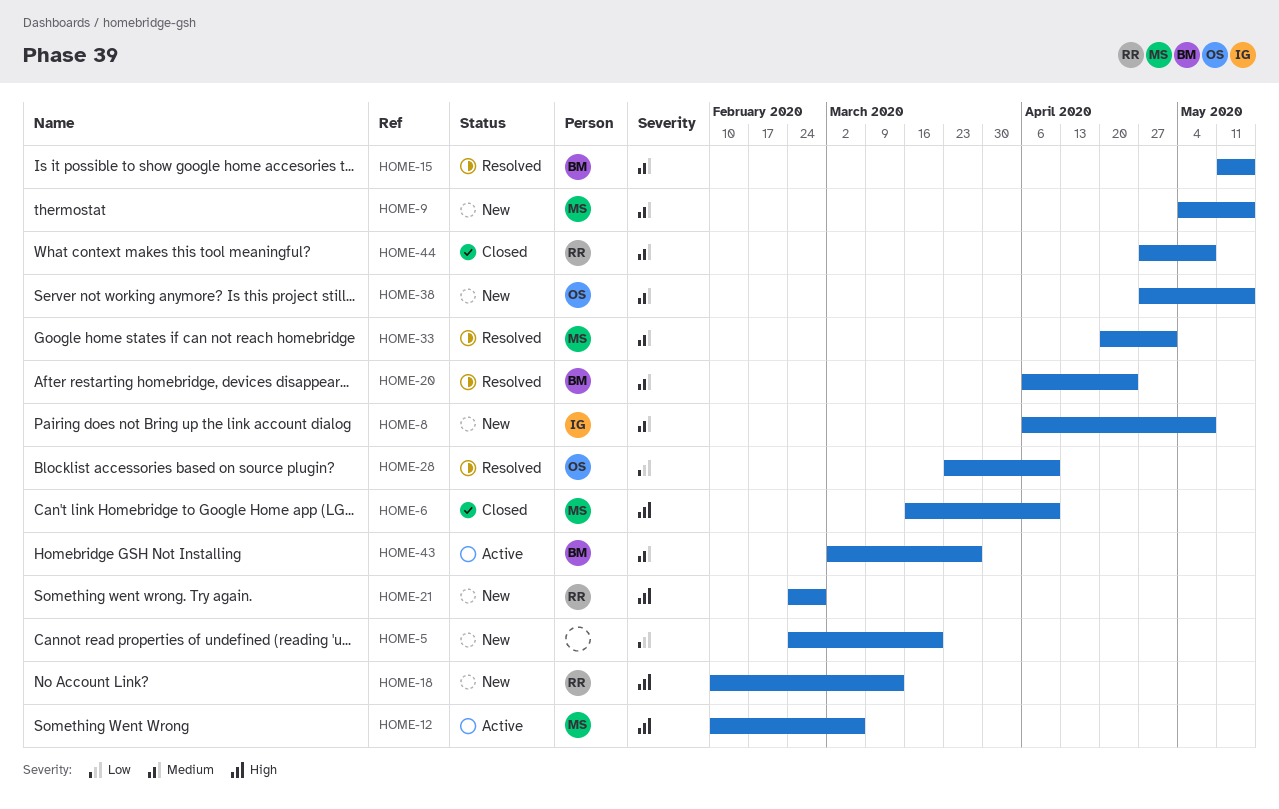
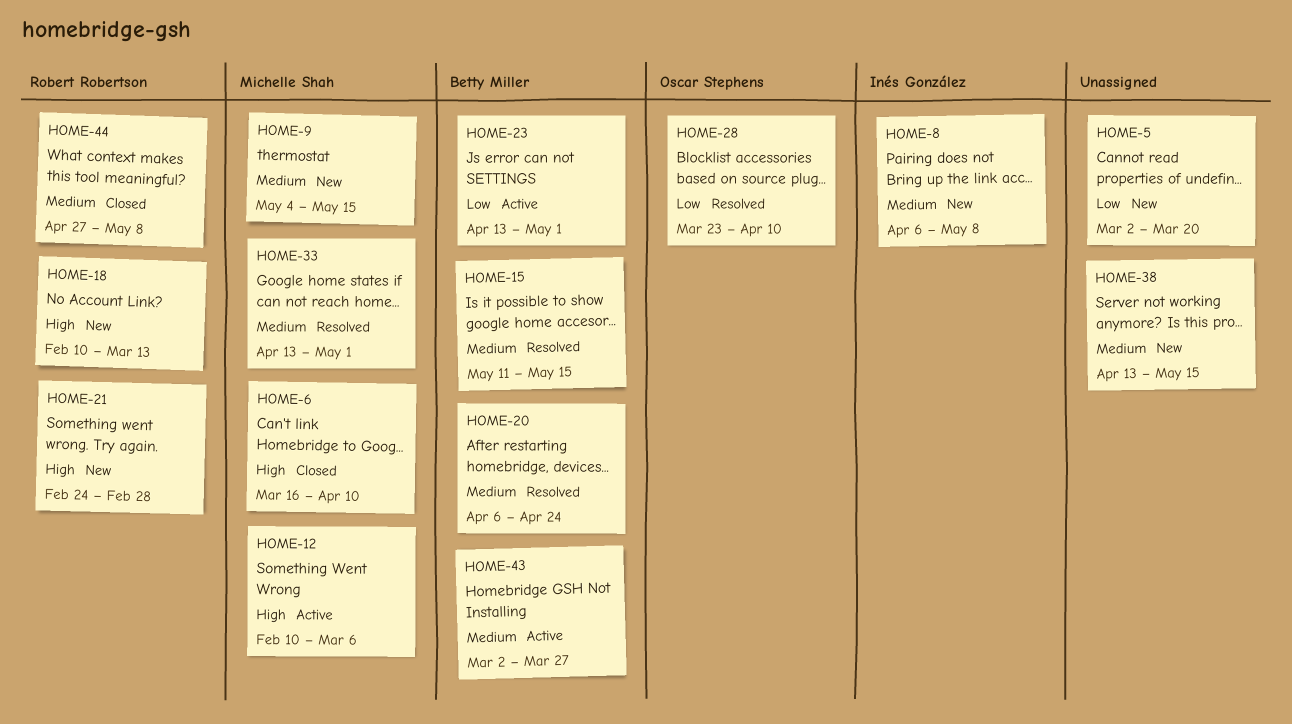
HOME-5, start: Feb 24 -> Mar 2
HOME-23: none -> present
HOME-33, start: Apr 20 -> Apr 13
HOME-38, owner: Oscar Stephens -> none
HOME-38, start: Apr 27 -> Apr 13

